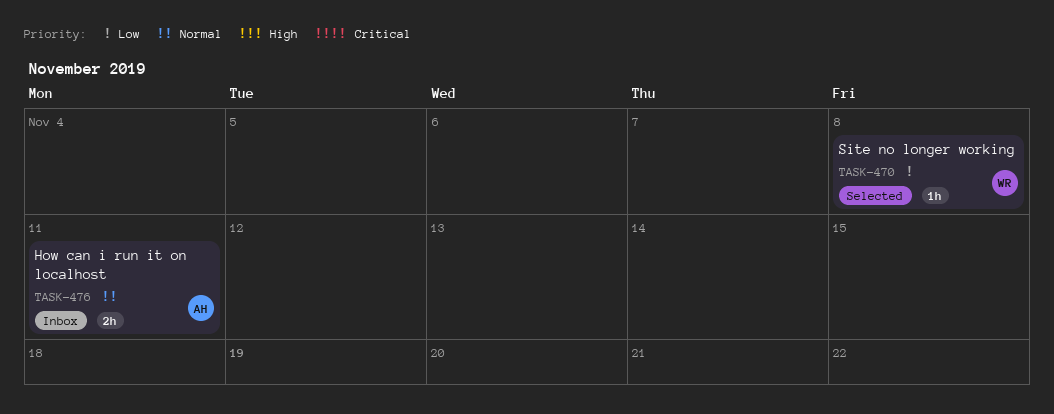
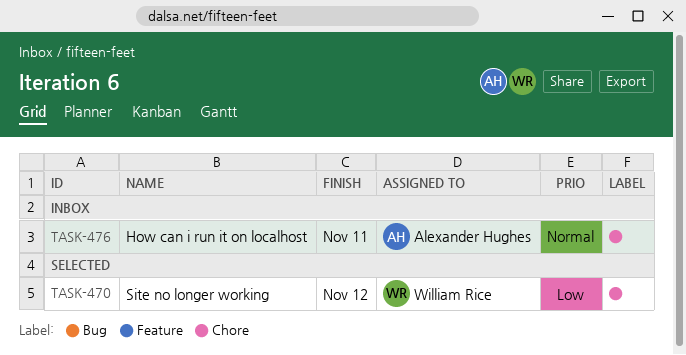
TASK-470, due: Nov 8 -> Nov 12

